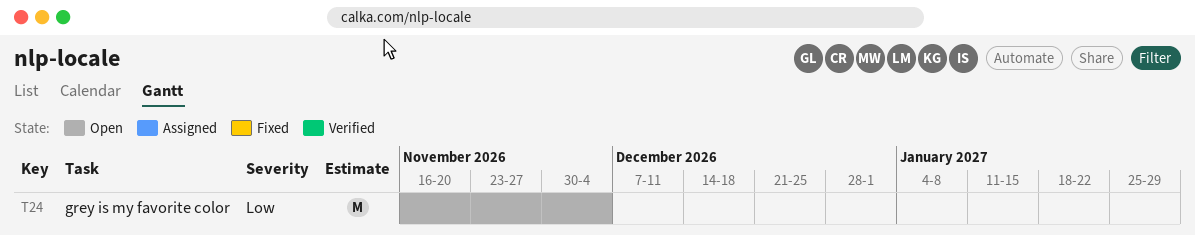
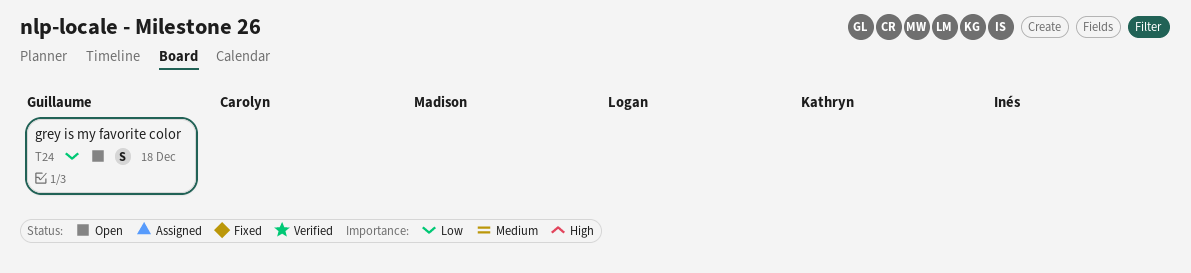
T24, estimate: M -> S
T24, due: Dec 4 -> Dec 18

